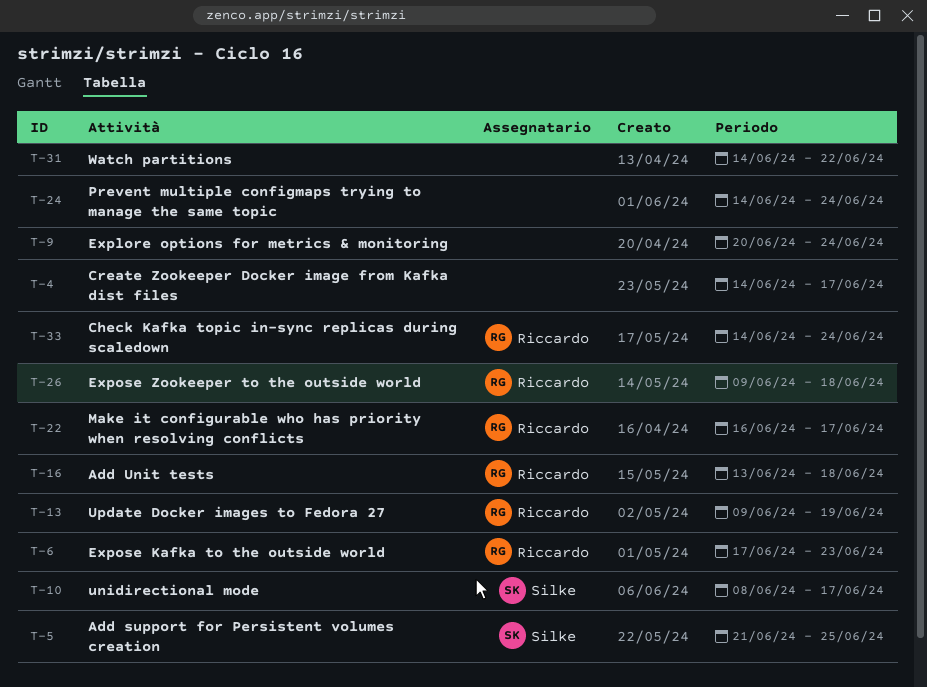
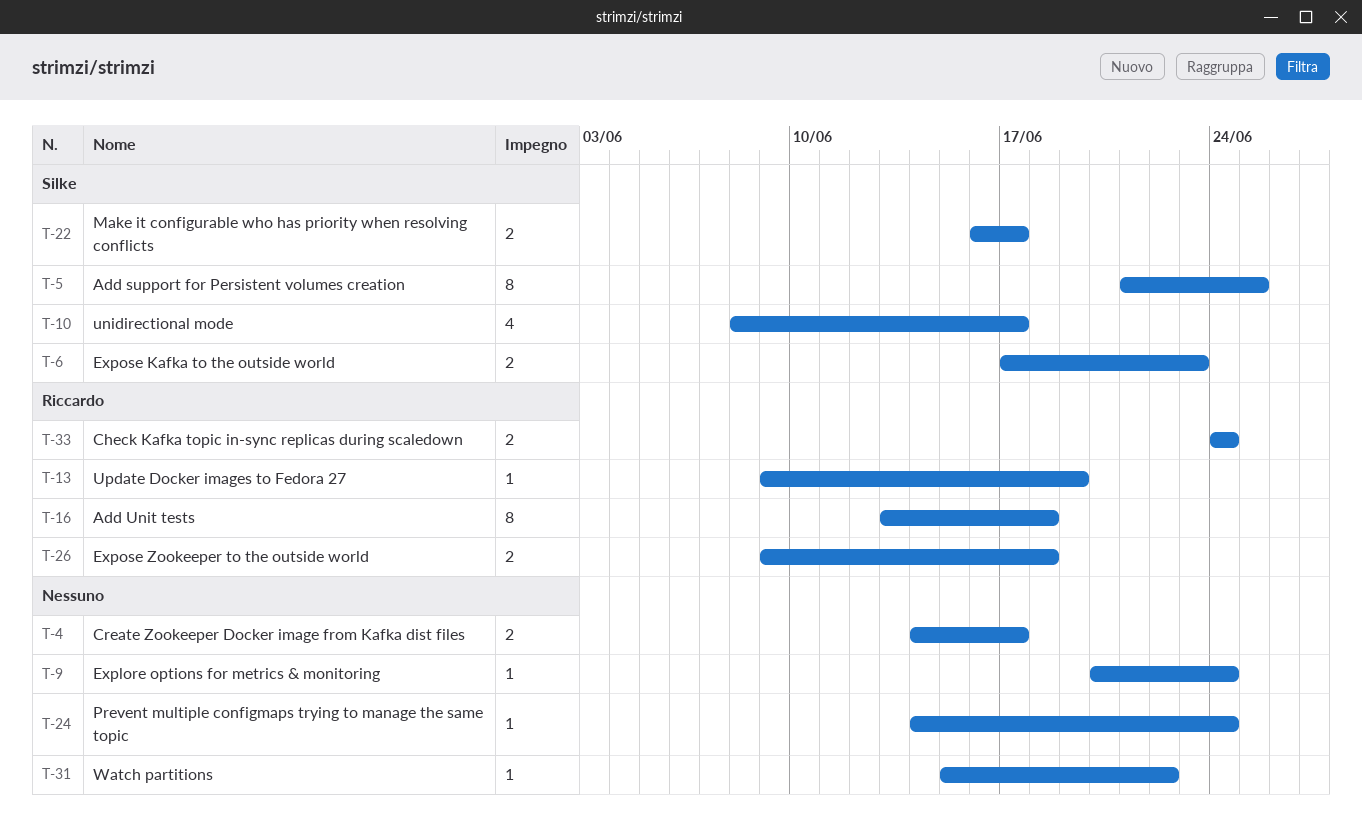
T-6, owner: Riccardo -> Silke
T-22, owner: Riccardo -> Silke
T-31, start: Jun 14 -> Jun 15
T-33, start: Jun 14 -> Jun 24

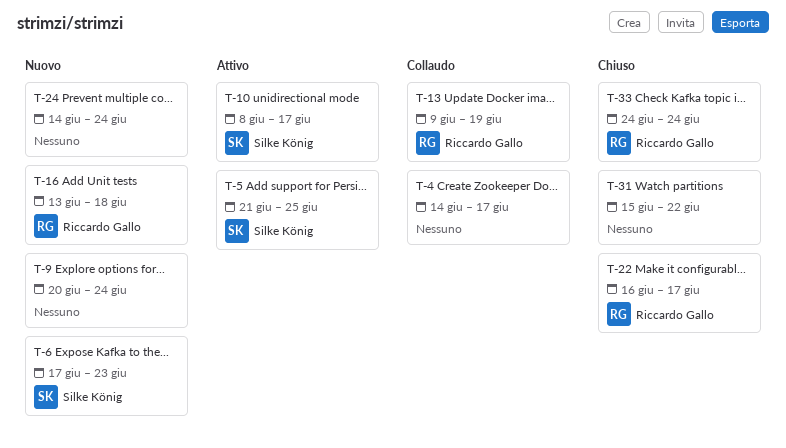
T-22, owner: Silke König -> Riccardo Gallo
T-26: present -> none

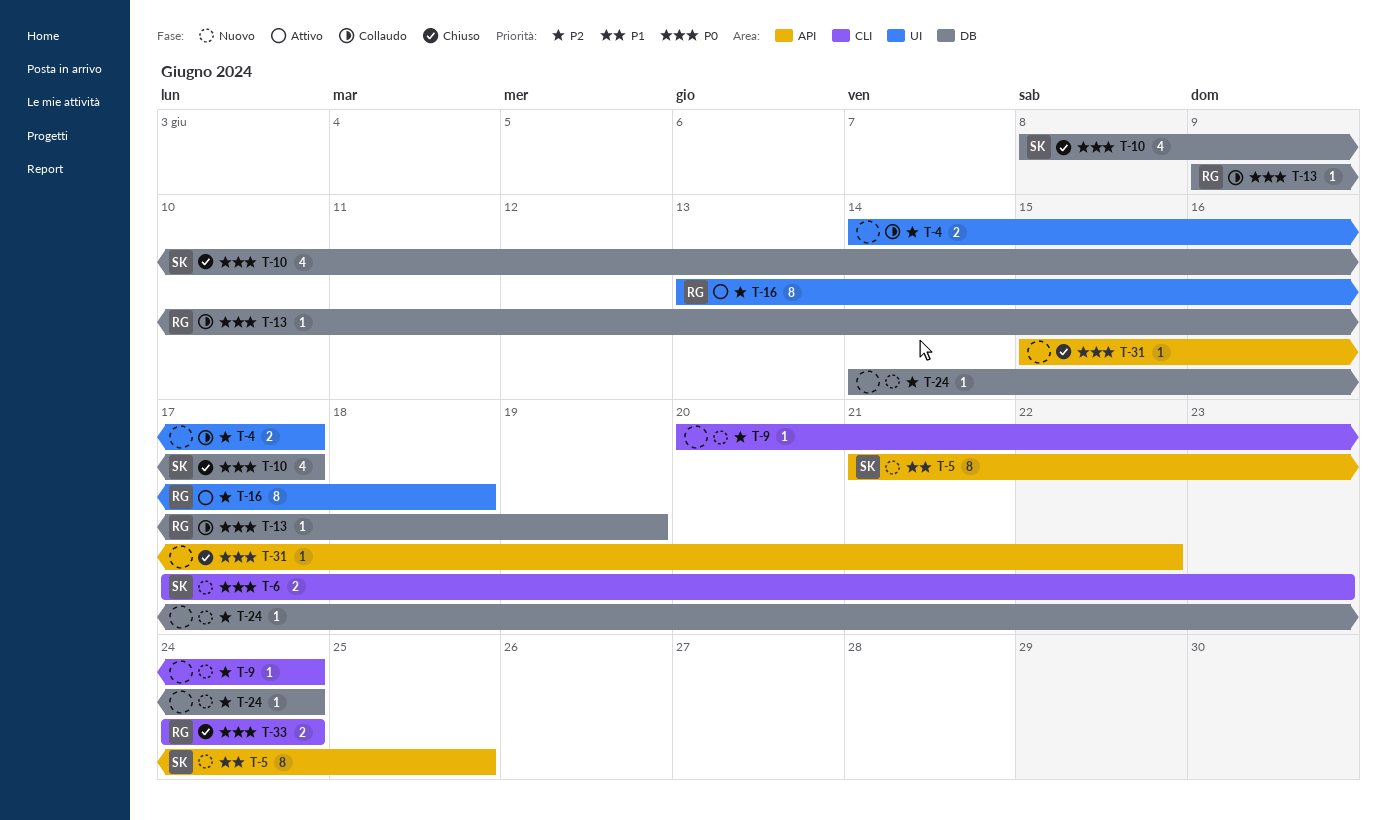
T-5, status: Attivo -> Nuovo
T-10, status: Attivo -> Chiuso
T-16, status: Nuovo -> Attivo
T-22: present -> none

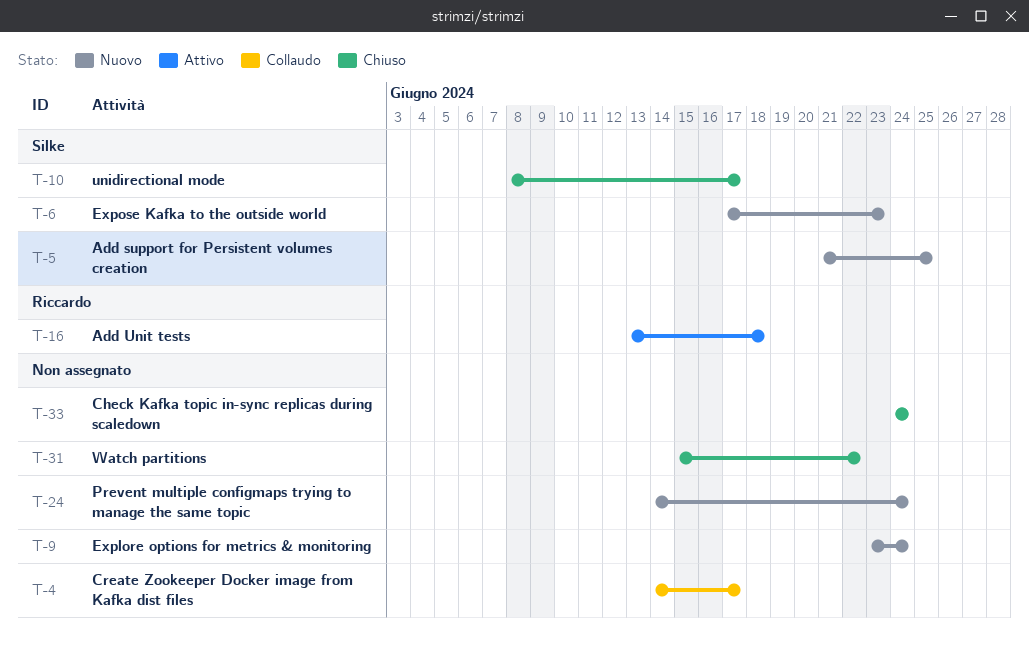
T-9, start: Jun 20 -> Jun 23
T-13: present -> none
T-33, owner: Riccardo -> none

